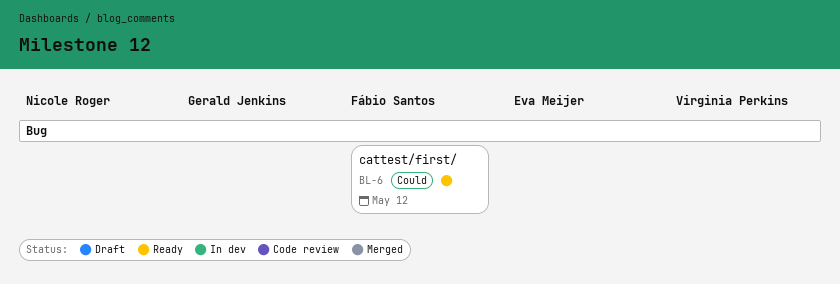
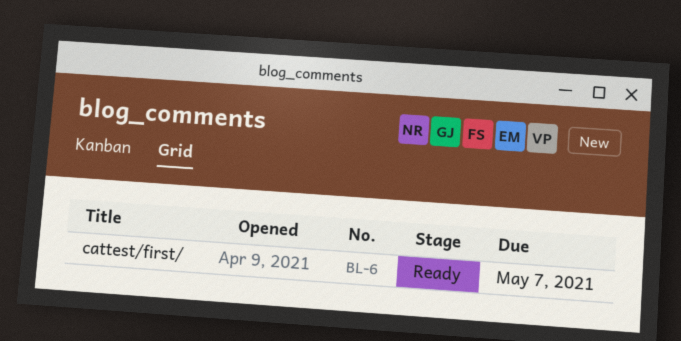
BL-6, due: May 12 -> May 7

